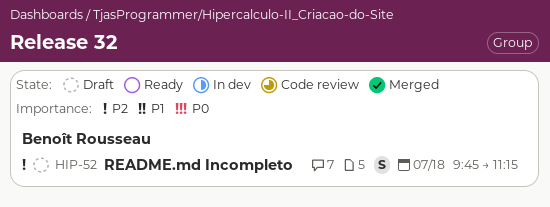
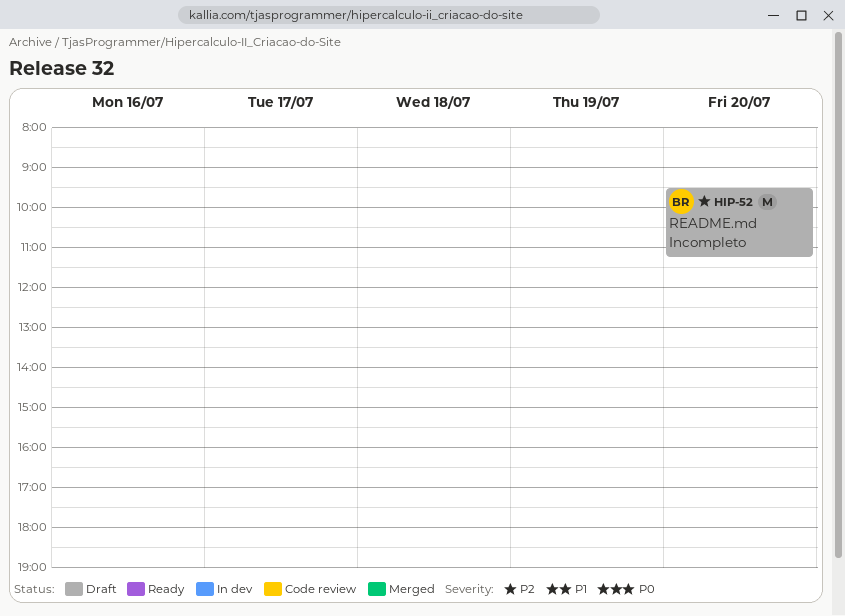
HIP-52, estimate: S -> M
HIP-52, day: Jul 18 -> Jul 20
HIP-52, begins: 09:45 -> 09:30

